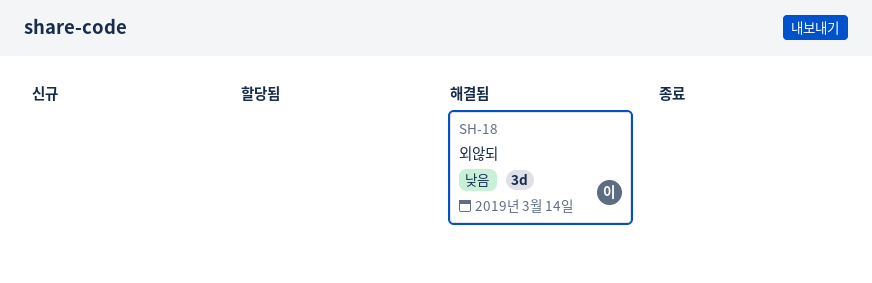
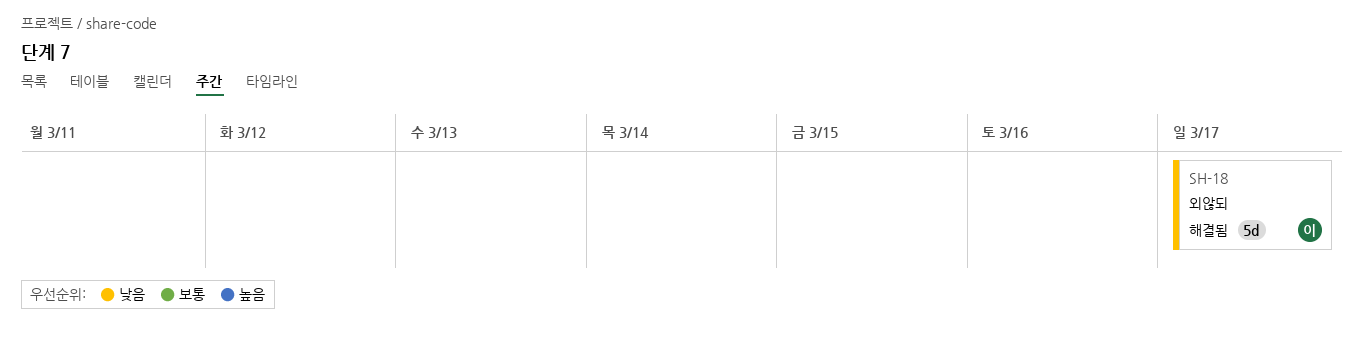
SH-18, estimate: 3d -> 5d
SH-18, due: Mar 14 -> Mar 17

